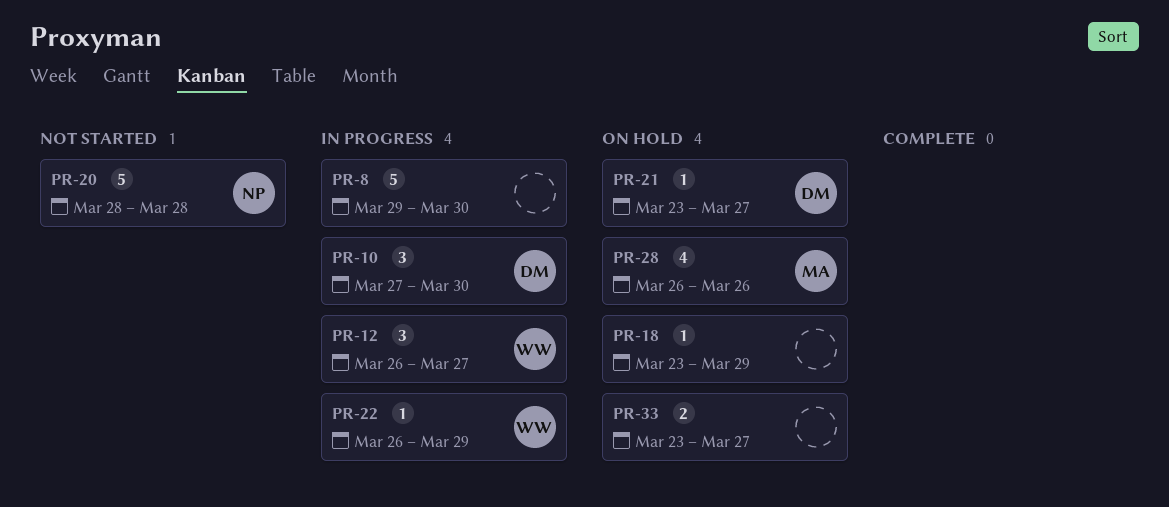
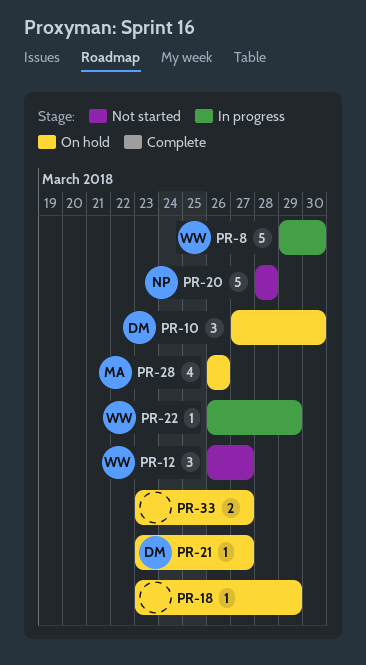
PR-8, owner: none -> WW
PR-10, status: In progress -> On hold
PR-12, status: In progress -> Not started

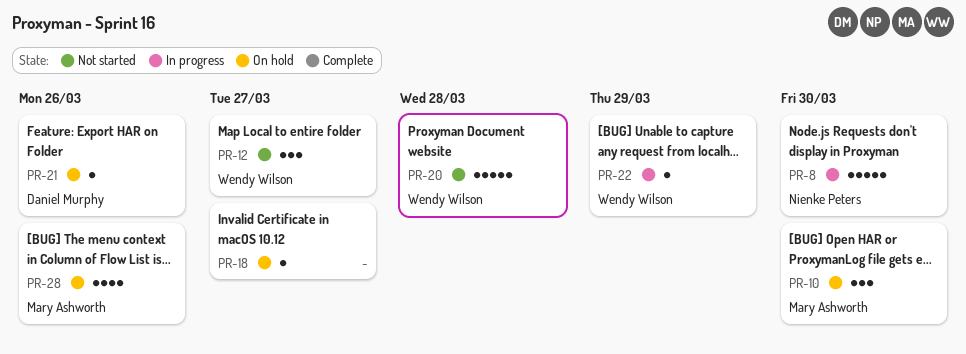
PR-8, owner: Wendy Wilson -> Nienke Peters
PR-10, owner: Daniel Murphy -> Mary Ashworth
PR-18, due: Mar 29 -> Mar 27
PR-20, owner: Nienke Peters -> Wendy Wilson
PR-21, due: Mar 27 -> Mar 26
PR-33: present -> none

